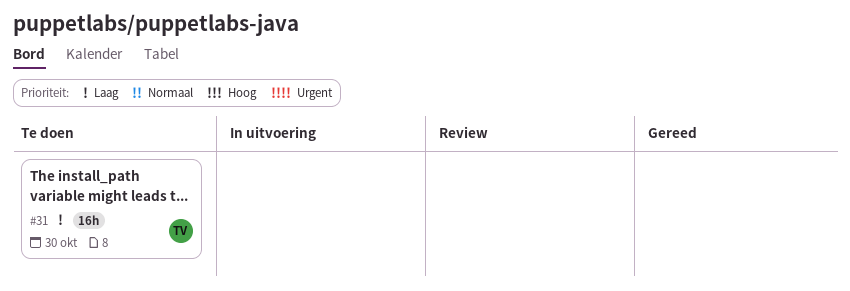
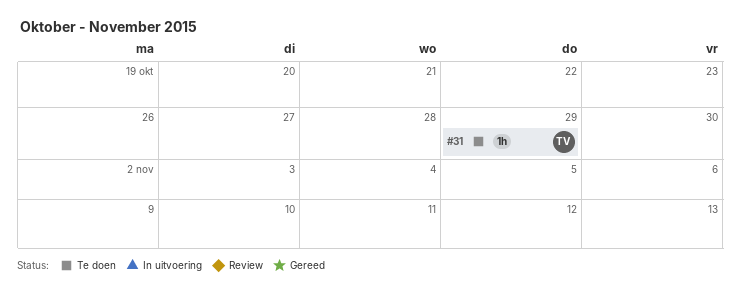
#31, estimate: 16h -> 1h
#31, due: Oct 30 -> Oct 29

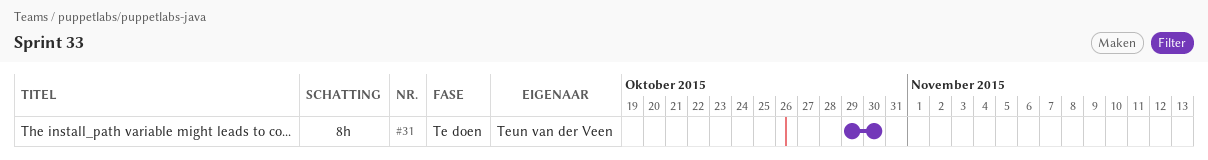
#31, estimate: 1h -> 8h
#31, due: Oct 29 -> Oct 30

